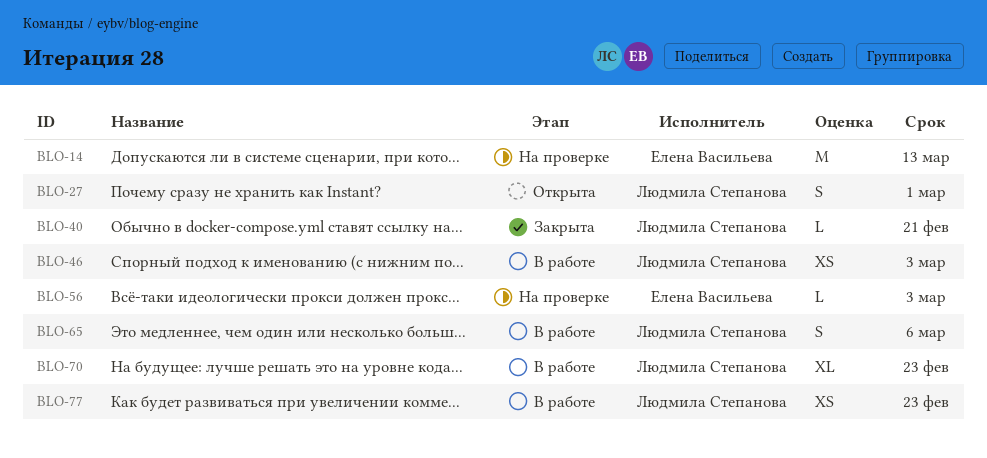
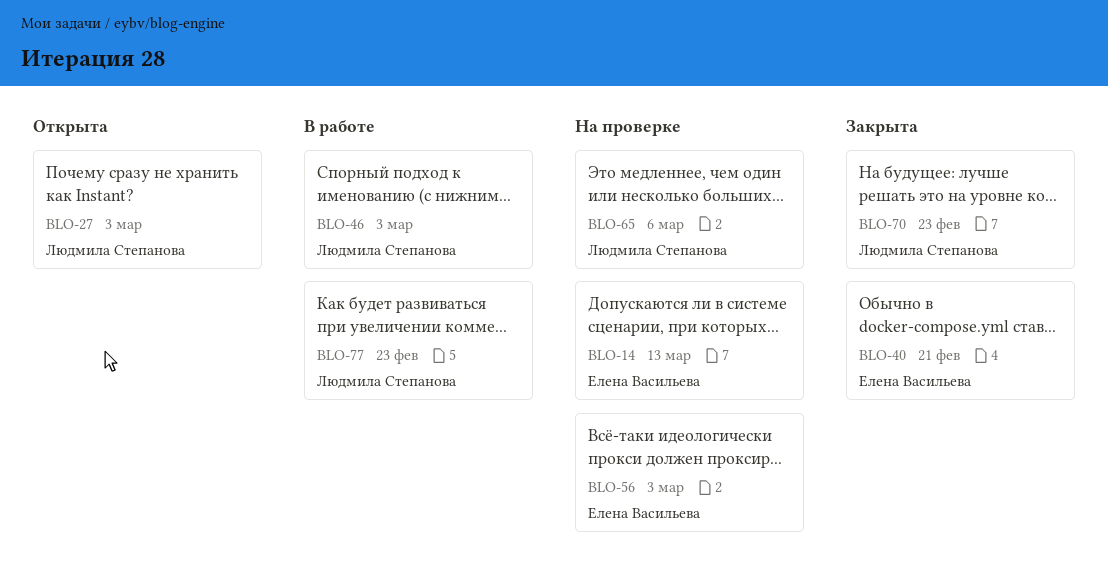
BLO-27, due: Mar 1 -> Mar 3
BLO-40, owner: Людмила Степанова -> Елена Васильева
BLO-65, status: В работе -> На проверке
BLO-70, status: В работе -> Закрыта

